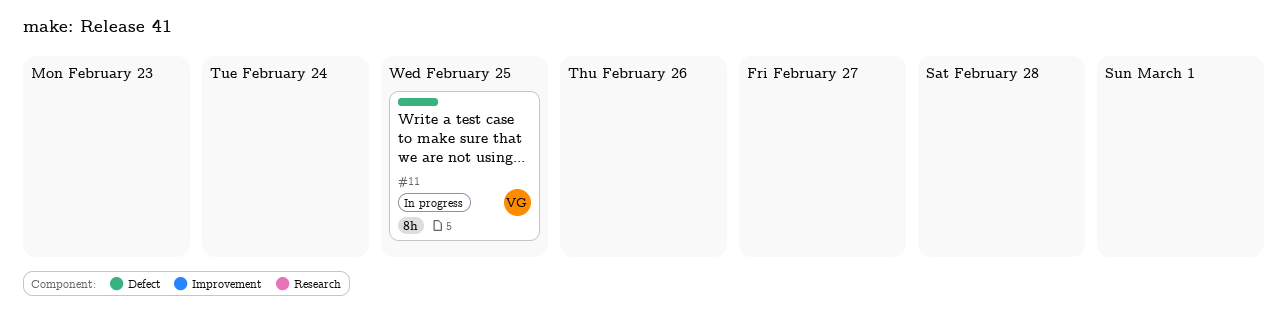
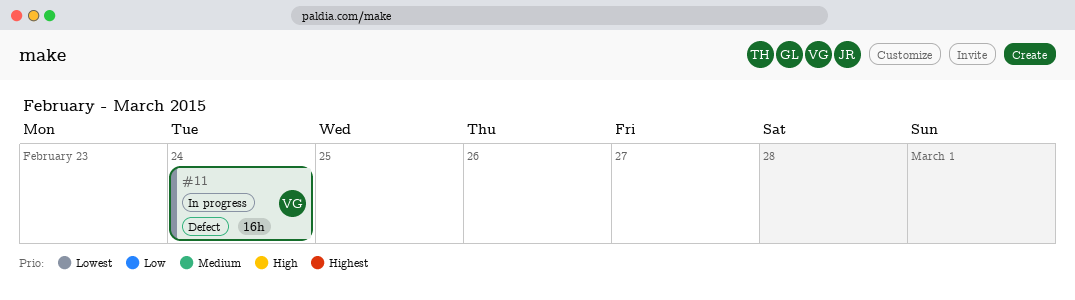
#11, estimate: 8h -> 16h
#11, due: Feb 25 -> Feb 24

